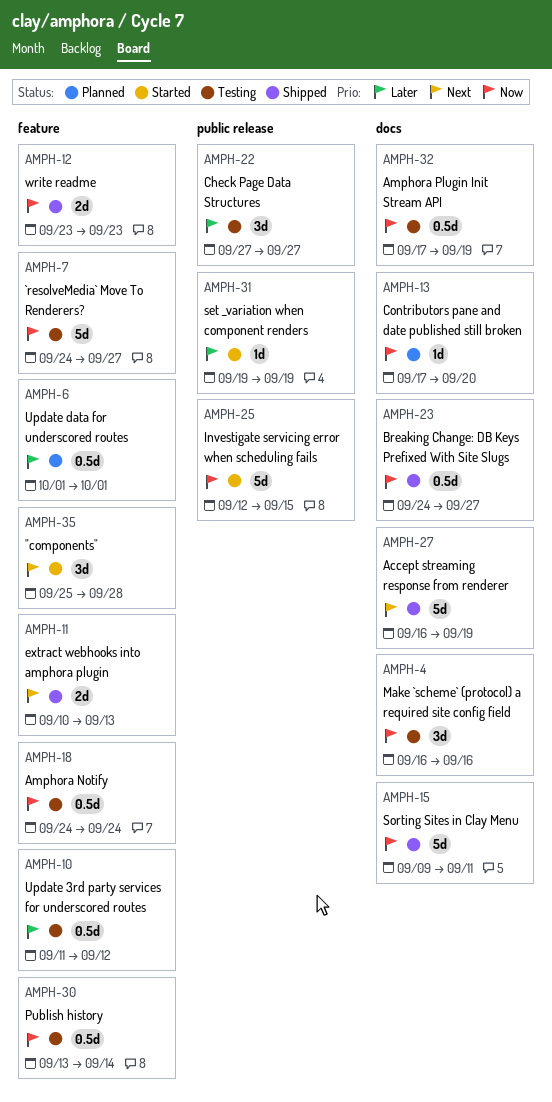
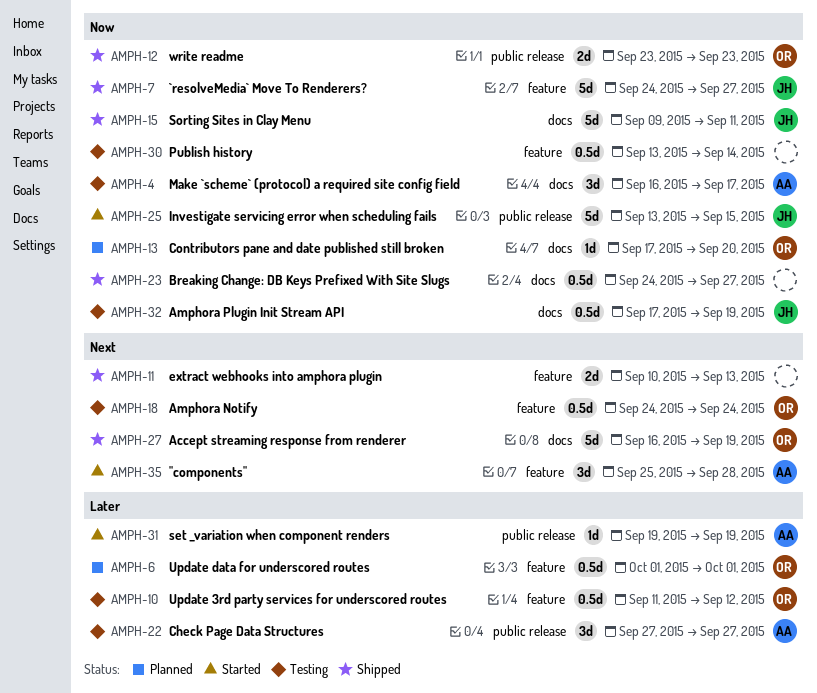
AMPH-4, due: Sep 16 -> Sep 17
AMPH-7, status: Testing -> Shipped
AMPH-12, label: feature -> public release
AMPH-18, priority: Now -> Next
AMPH-25, start: Sep 12 -> Sep 13

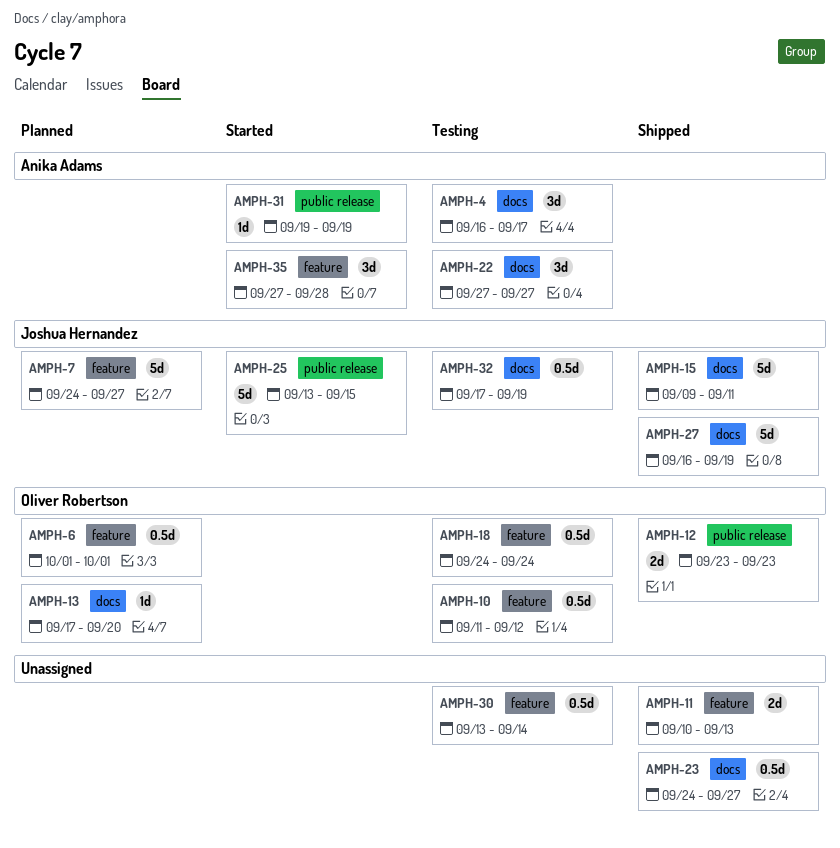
AMPH-7, status: Shipped -> Planned
AMPH-22, label: public release -> docs
AMPH-27, owner: Oliver Robertson -> Joshua Hernandez
AMPH-35, start: Sep 25 -> Sep 27

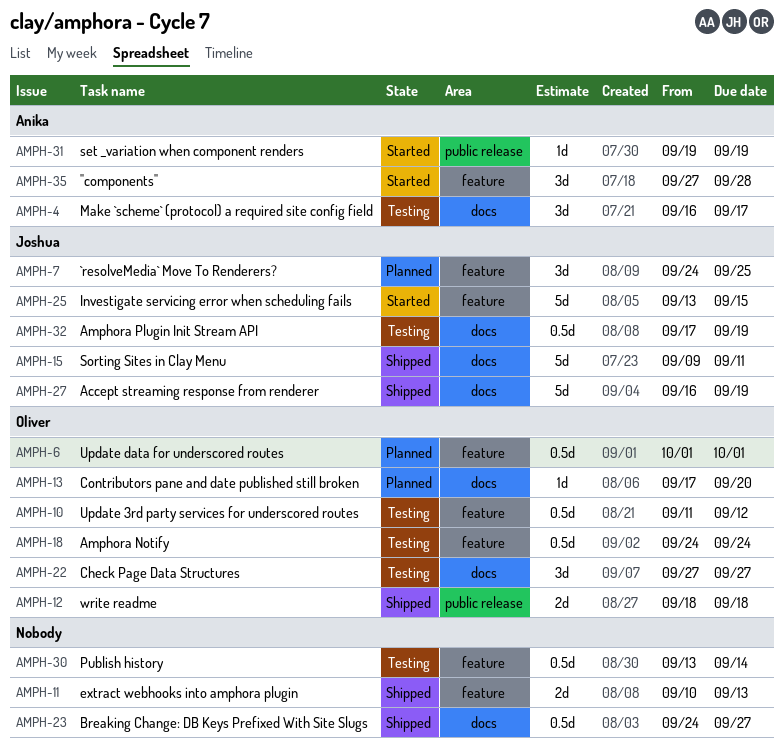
AMPH-7, estimate: 5d -> 3d
AMPH-7, due: Sep 27 -> Sep 25
AMPH-12, start: Sep 23 -> Sep 18
AMPH-12, due: Sep 23 -> Sep 18
AMPH-22, owner: Anika Adams -> Oliver Robertson
AMPH-25, label: public release -> feature

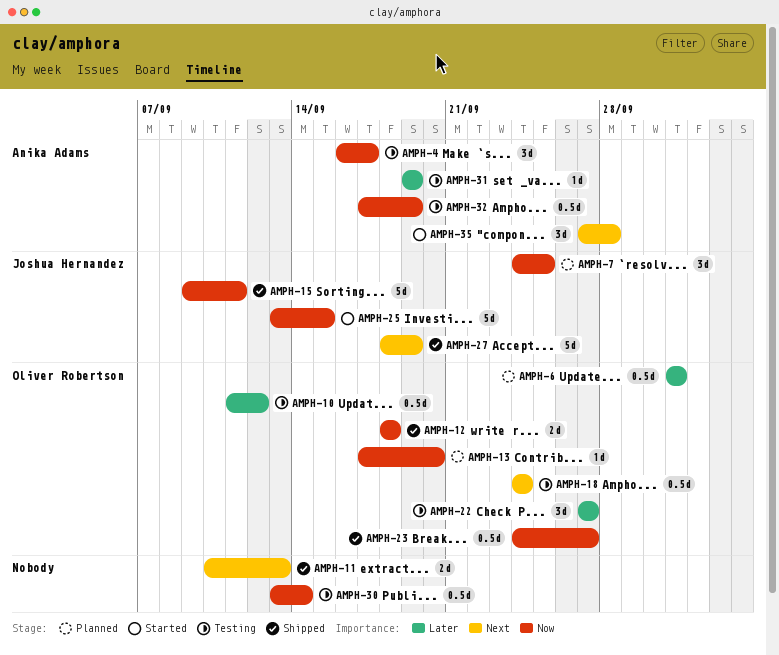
AMPH-23, owner: none -> Oliver Robertson
AMPH-27, start: Sep 16 -> Sep 18
AMPH-31, status: Started -> Testing
AMPH-32, owner: Joshua Hernandez -> Anika Adams

